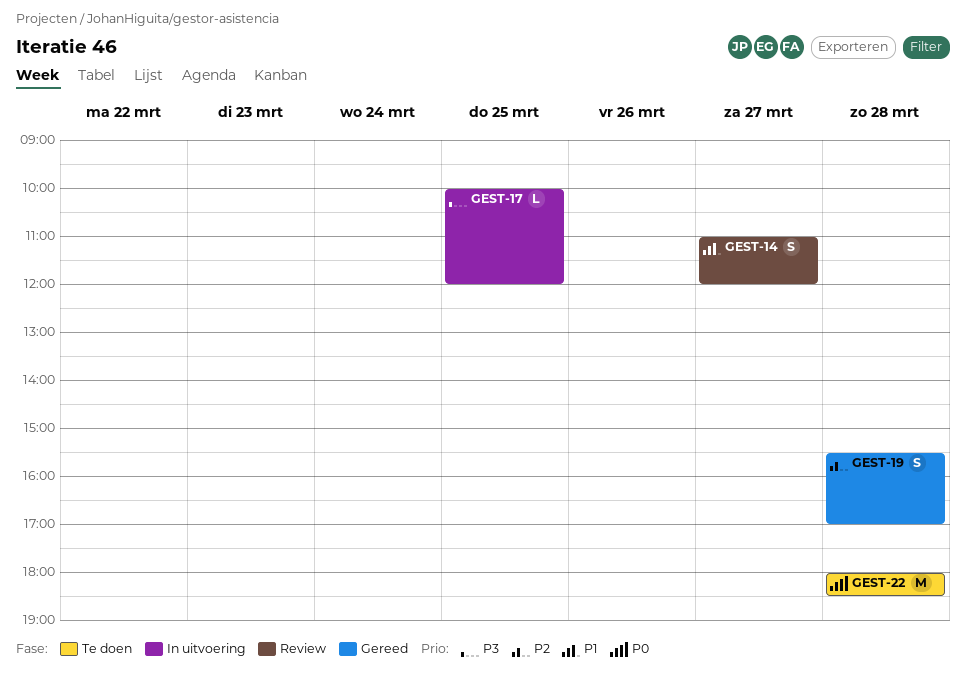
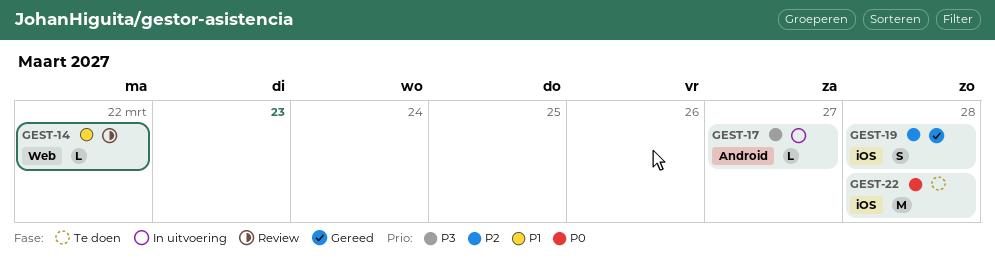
GEST-14, estimate: S -> L
GEST-14, day: Mar 27 -> Mar 22
GEST-17, day: Mar 25 -> Mar 27

